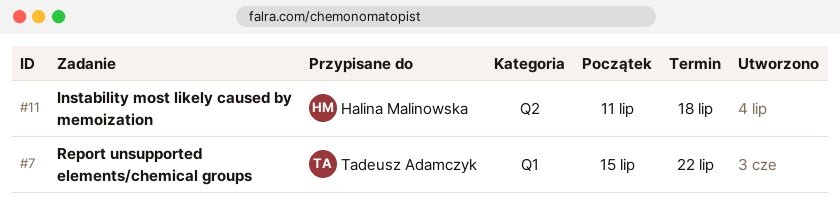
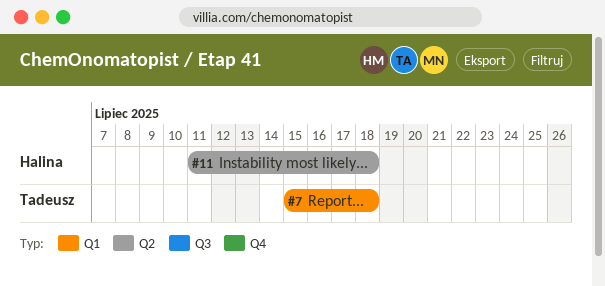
#7, due: Jul 22 -> Jul 18

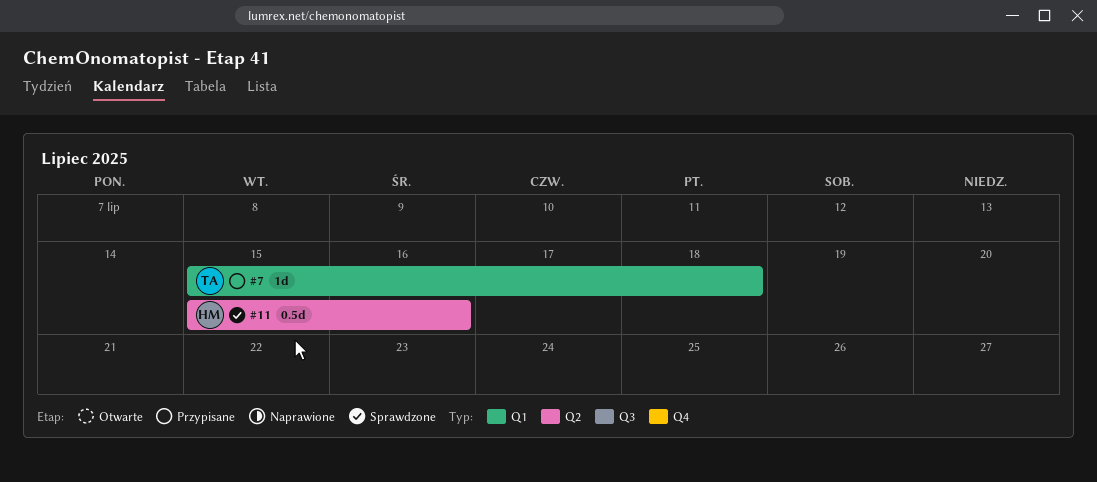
#11, start: Jul 11 -> Jul 15
#11, due: Jul 18 -> Jul 16

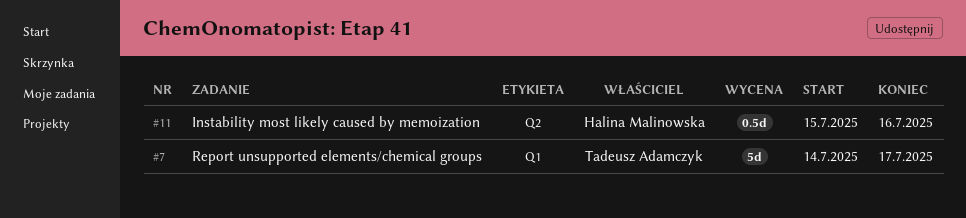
#7, estimate: 1d -> 5d
#7, start: Jul 15 -> Jul 14
#7, due: Jul 18 -> Jul 17

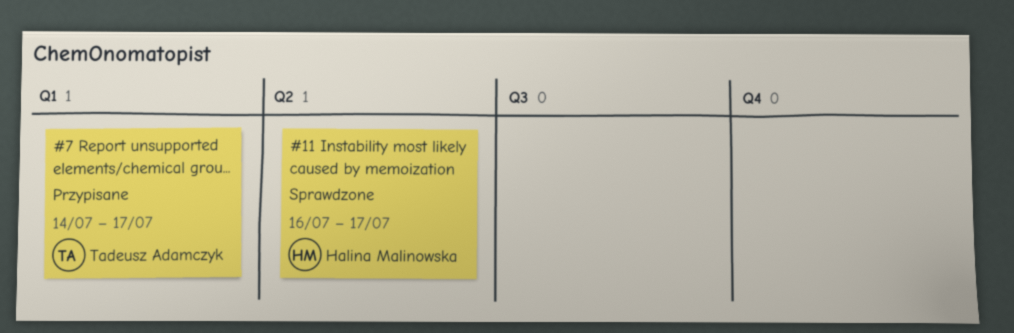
#11, start: Jul 15 -> Jul 16
#11, due: Jul 16 -> Jul 17

